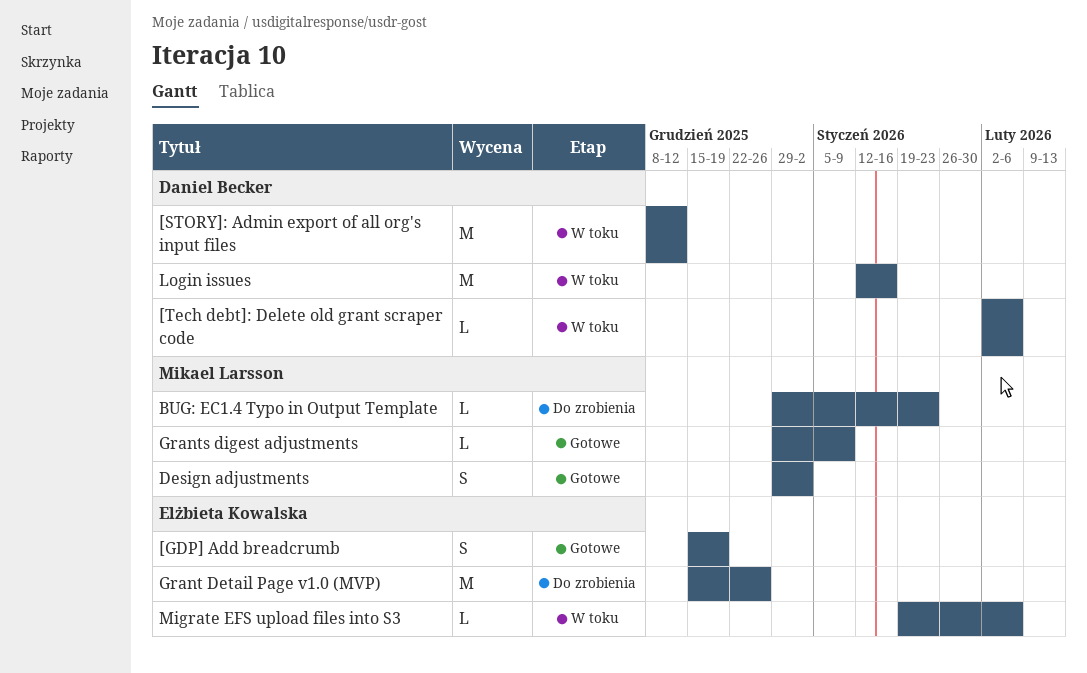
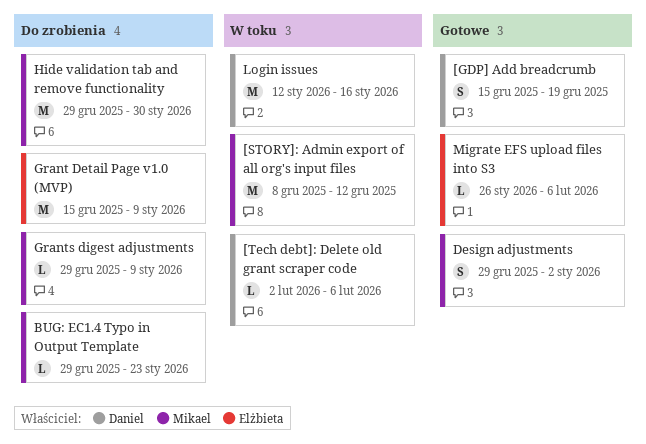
[GDP] Add breadcrumb, owner: Elżbieta Kowalska -> Daniel Becker
[STORY]: Admin export of all org's input files, owner: Daniel Becker -> Mikael Larsson
Grant Detail Page v1.0 (MVP), due: Dec 26 -> Jan 9
Grants digest adjustments, status: Gotowe -> Do zrobienia
Hide validation tab and remove functionality: none -> present
Migrate EFS upload files into S3, status: W toku -> Gotowe
Migrate EFS upload files into S3, start: Jan 19 -> Jan 26

